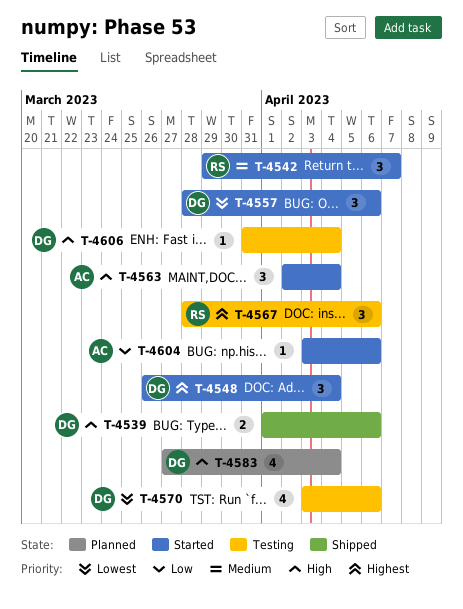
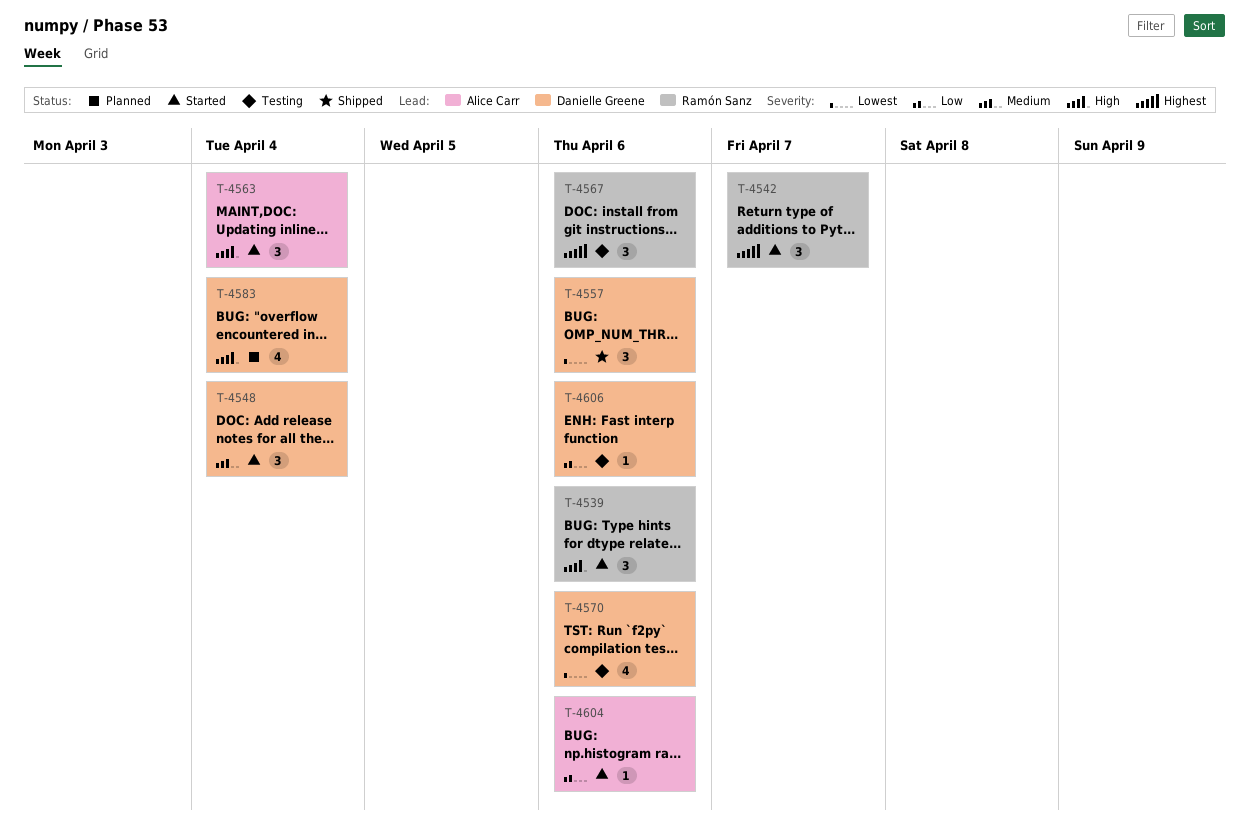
T-4539, status: Shipped -> Started
T-4539, owner: Danielle Greene -> Ramón Sanz
T-4539, estimate: 2 -> 3
T-4542, priority: Medium -> Highest
T-4548, priority: Highest -> Medium
T-4557, status: Started -> Shipped
T-4606, priority: High -> Low
T-4606, due: Apr 4 -> Apr 6

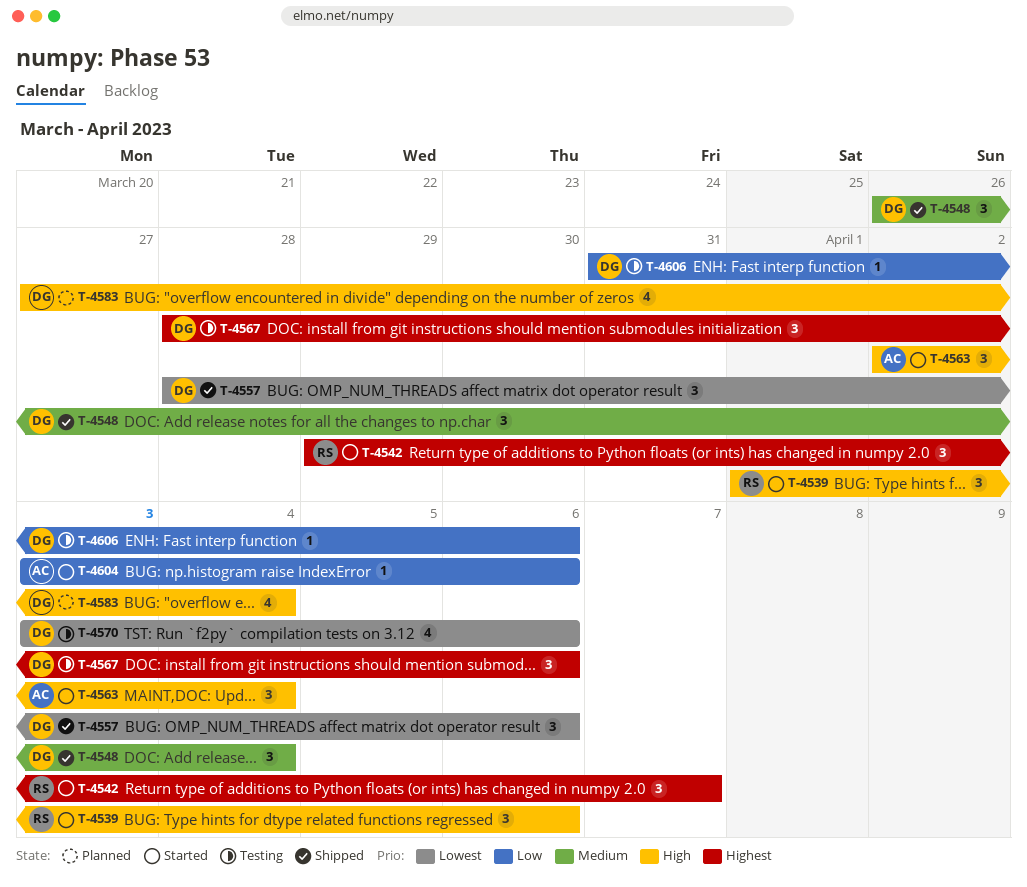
T-4548, status: Started -> Shipped
T-4567, owner: Ramón Sanz -> Danielle Greene

